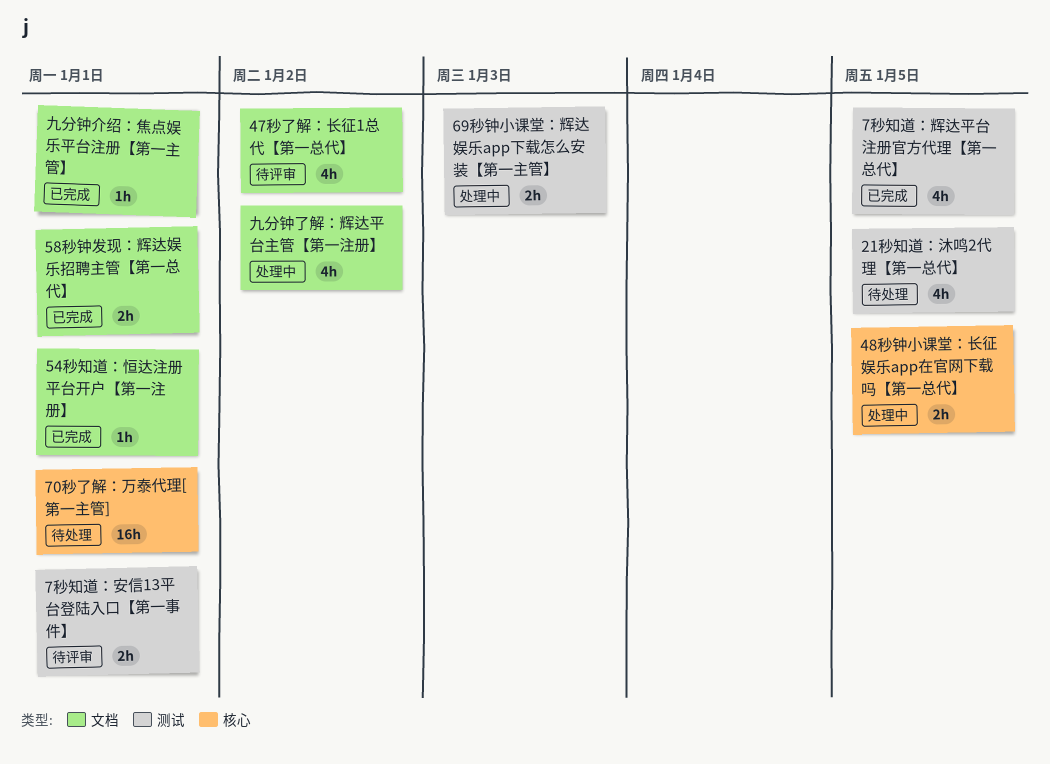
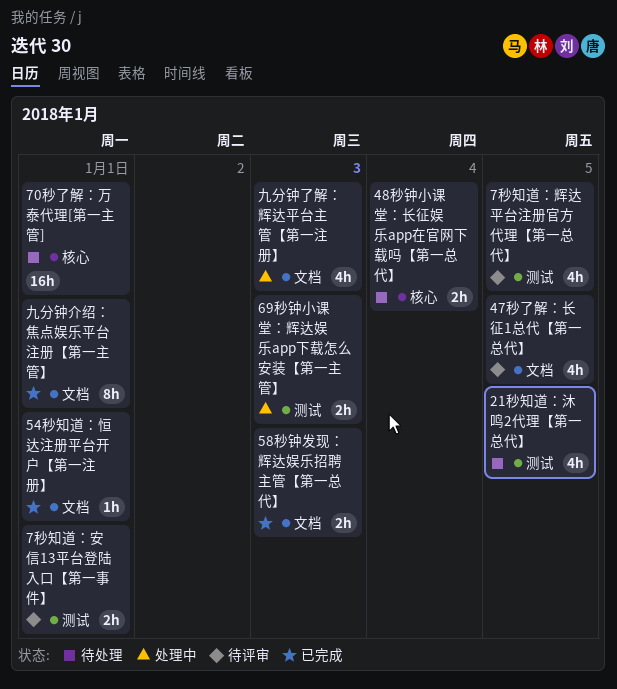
47秒了解：长征1总代【第一总代】, due: Jan 2 -> Jan 5
48秒钟小课堂：长征娱乐app在官网下载吗【第一总代】, status: 处理中 -> 待处理
48秒钟小课堂：长征娱乐app在官网下载吗【第一总代】, due: Jan 5 -> Jan 4
58秒钟发现：辉达娱乐招聘主管【第一总代】, due: Jan 1 -> Jan 3
7秒知道：辉达平台注册官方代理【第一总代】, status: 已完成 -> 待评审
九分钟了解：辉达平台主管【第一注册】, due: Jan 2 -> Jan 3
九分钟介绍：焦点娱乐平台注册【第一主管】, estimate: 1h -> 8h

